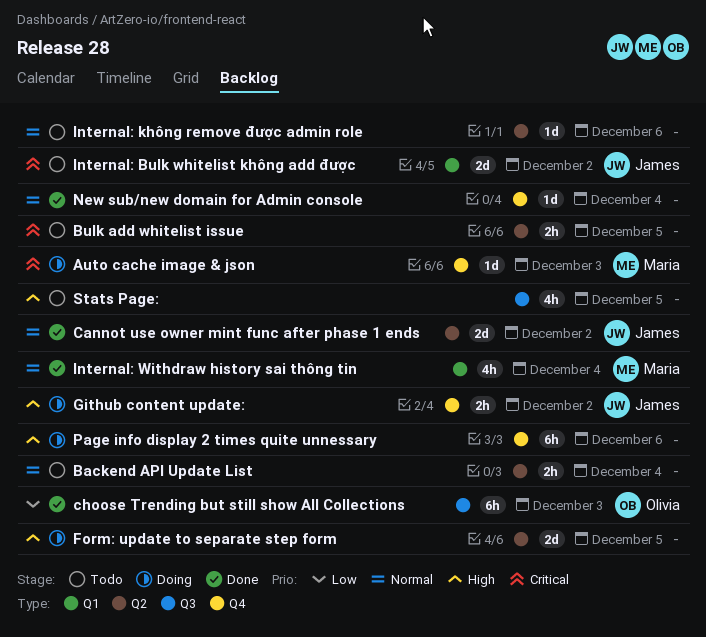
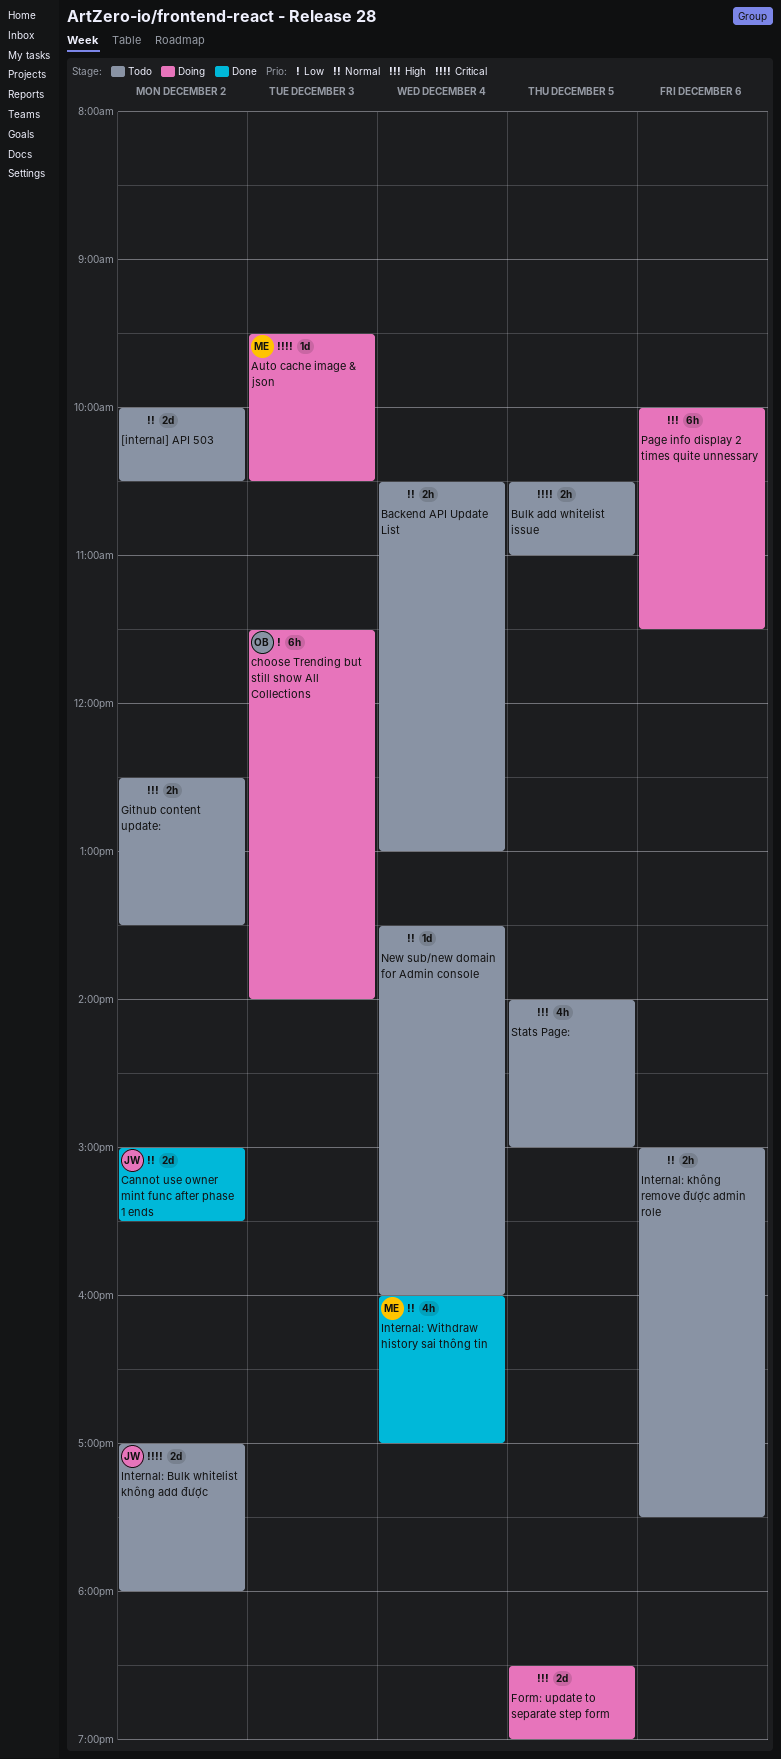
[internal] API 503: none -> present
choose Trending but still show All Collections, status: Done -> Doing
Github content update:, status: Doing -> Todo
Github content update:, owner: James -> none
Internal: không remove được admin role, estimate: 1d -> 2h
New sub/new domain for Admin console, status: Done -> Todo

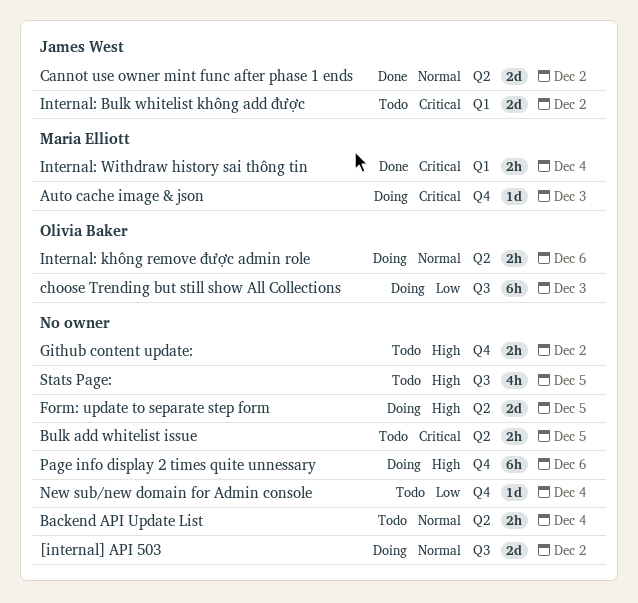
[internal] API 503, status: Todo -> Doing
Internal: không remove được admin role, status: Todo -> Doing
Internal: không remove được admin role, owner: none -> Olivia Baker
Internal: Withdraw history sai thông tin, priority: Normal -> Critical
Internal: Withdraw history sai thông tin, estimate: 4h -> 2h
New sub/new domain for Admin console, priority: Normal -> Low

